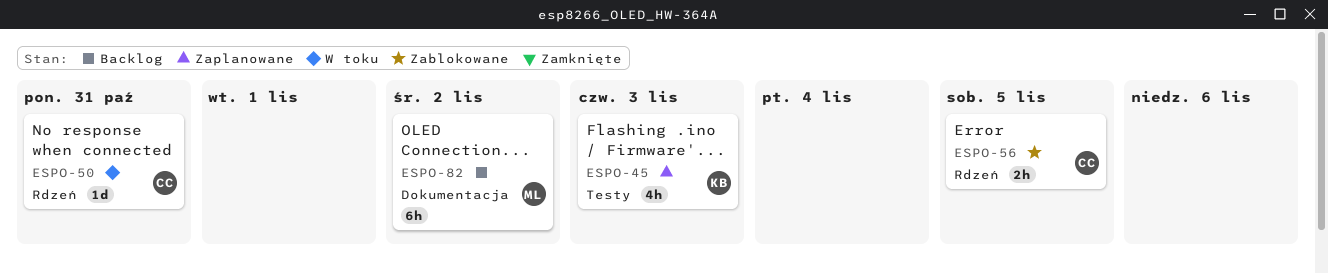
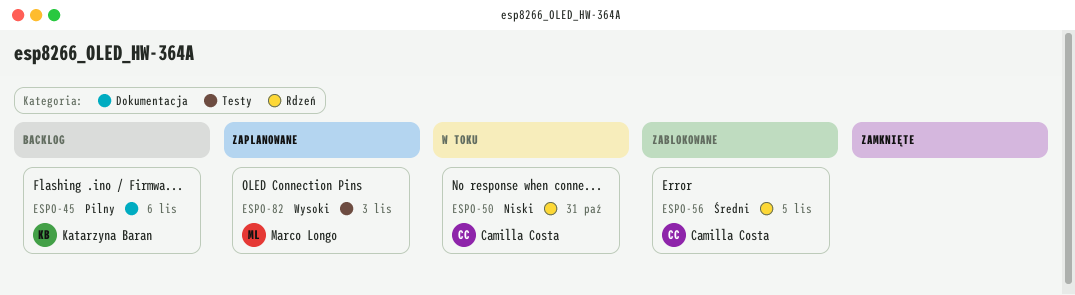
ESPO-45, status: Zaplanowane -> Backlog
ESPO-45, label: Testy -> Dokumentacja
ESPO-45, due: Nov 3 -> Nov 6
ESPO-82, status: Backlog -> Zaplanowane
ESPO-82, label: Dokumentacja -> Testy
ESPO-82, due: Nov 2 -> Nov 3

